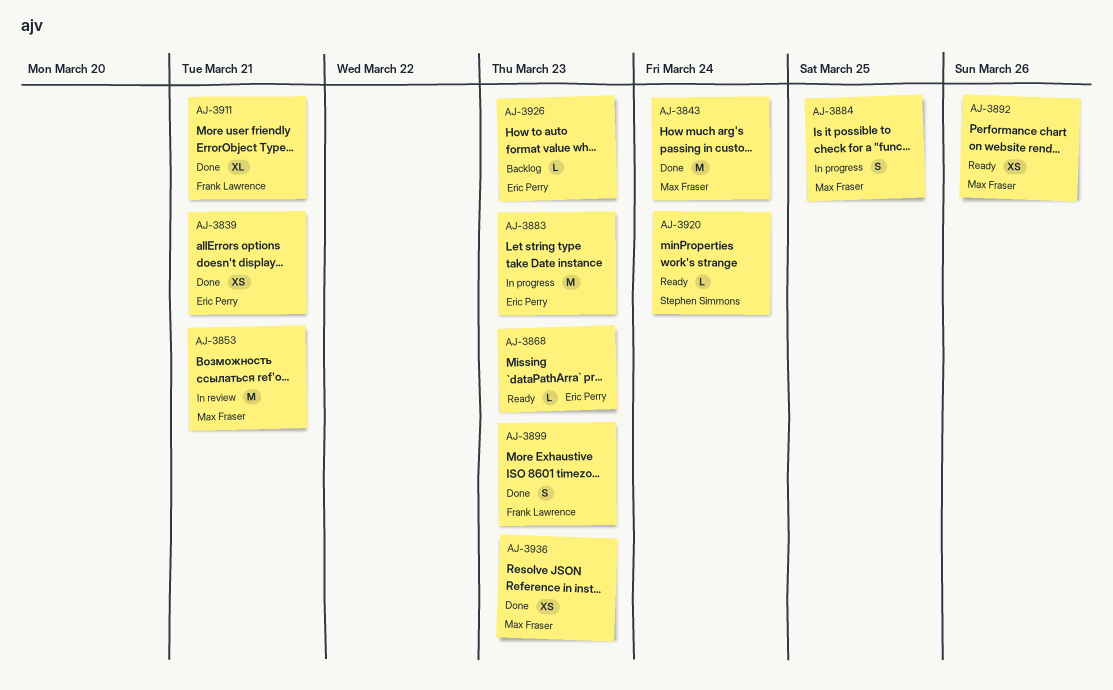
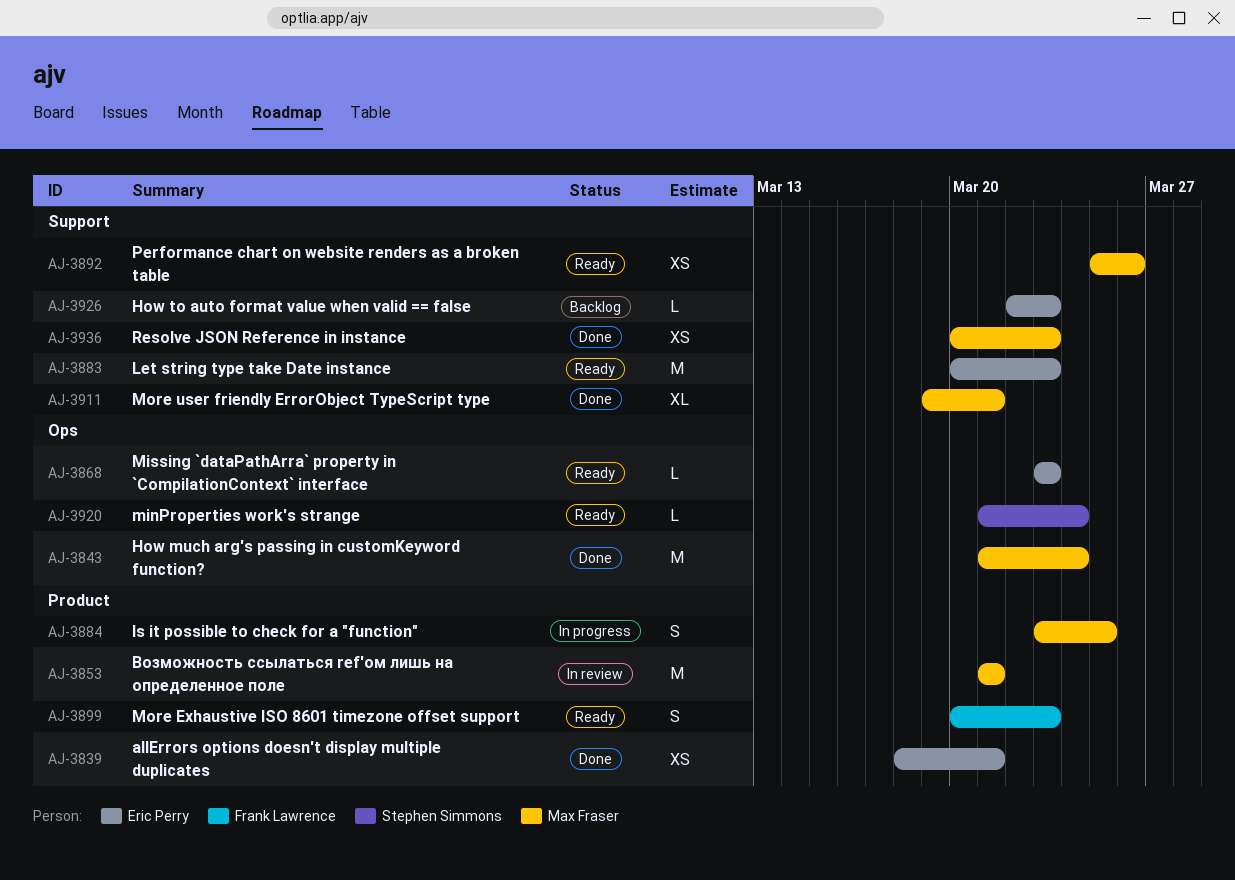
AJ-3883, status: In progress -> Ready
AJ-3899, status: Done -> Ready
AJ-3911, owner: Frank Lawrence -> Max Fraser

